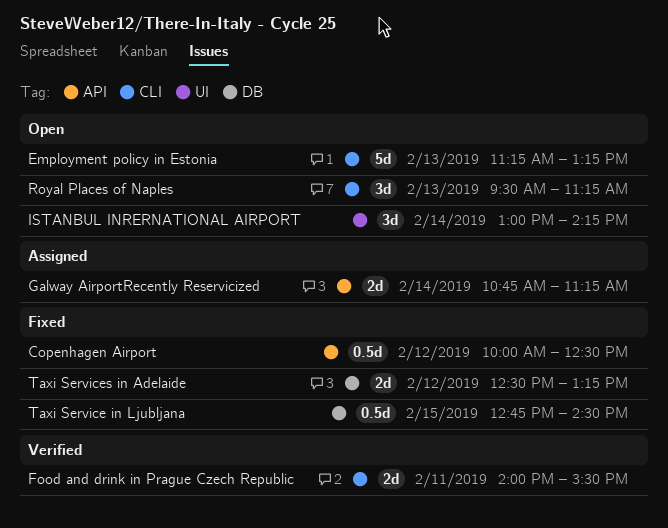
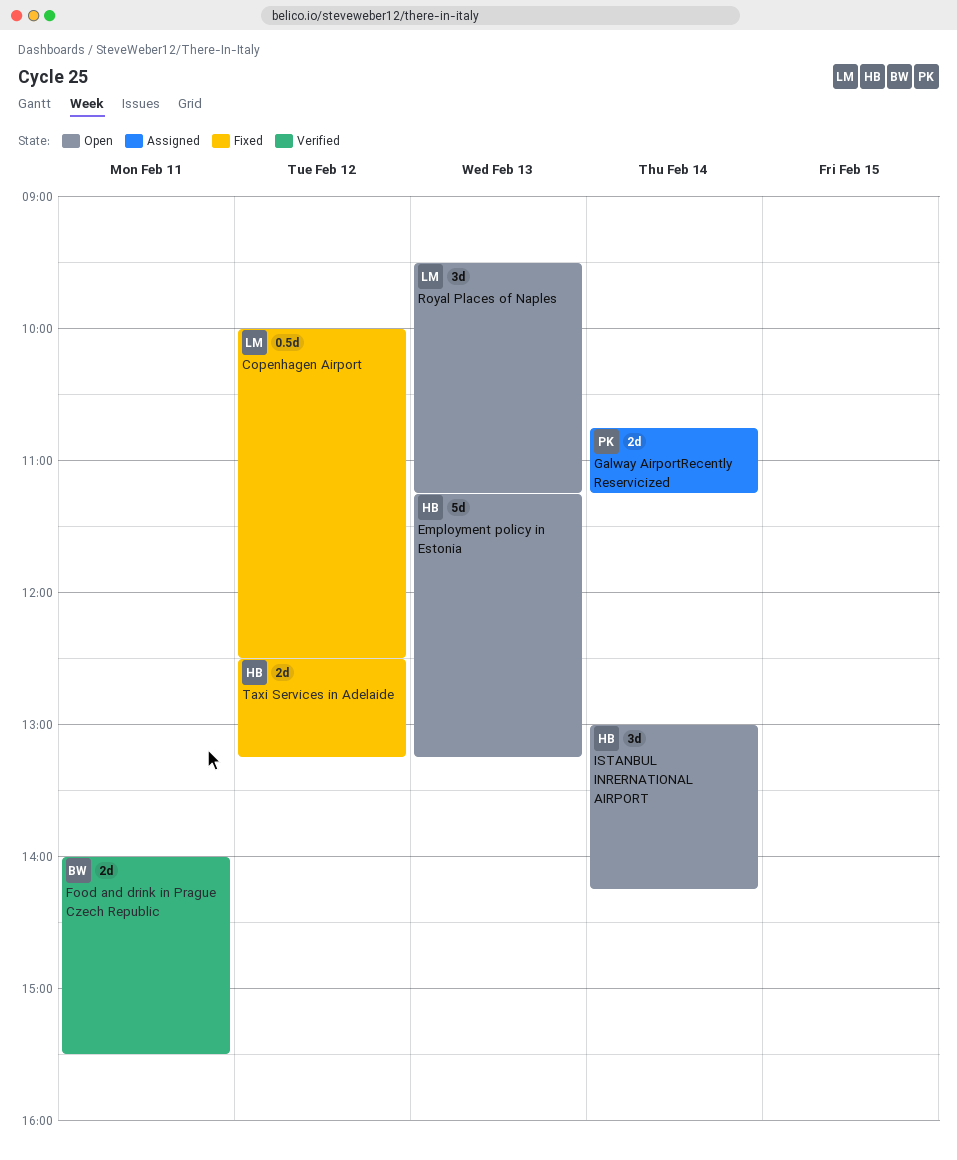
Taxi Service in Ljubljana: present -> none

